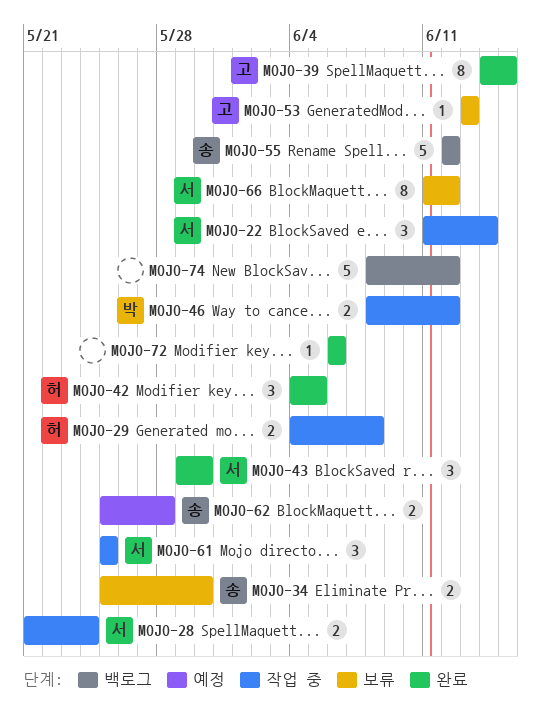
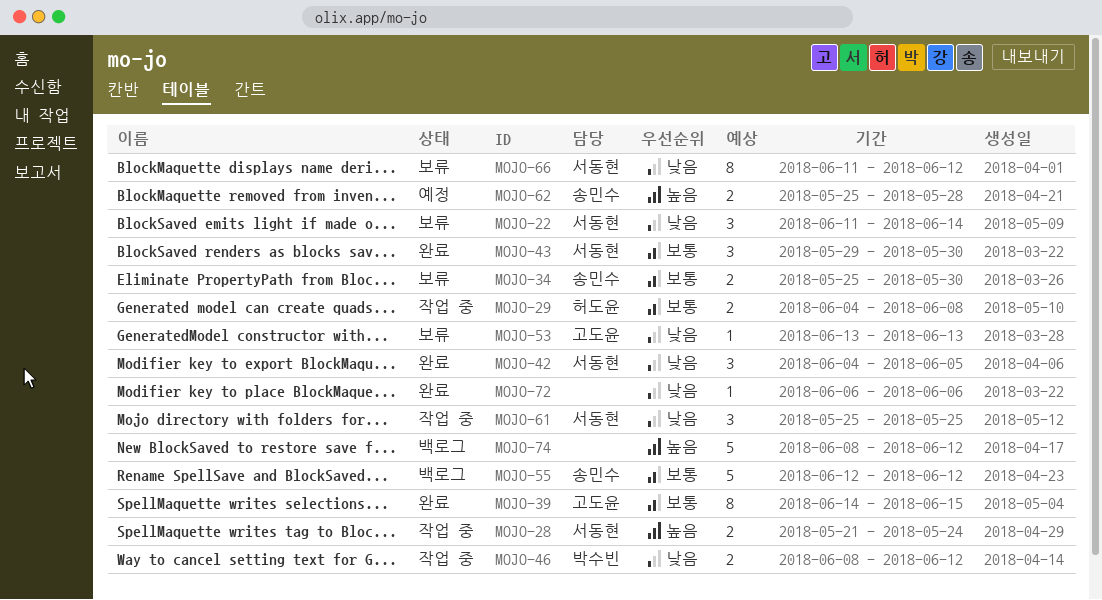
MOJO-22, status: 작업 중 -> 보류
MOJO-42, owner: 허도윤 -> 서동현

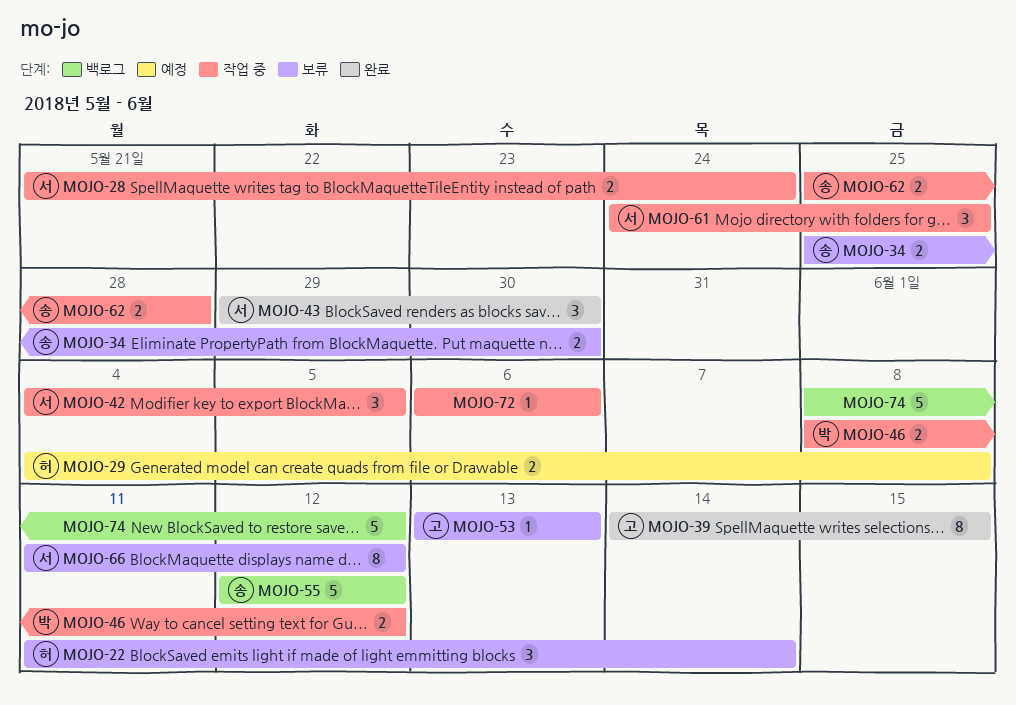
MOJO-22, owner: 서동현 -> 허도윤
MOJO-29, status: 작업 중 -> 예정
MOJO-42, status: 완료 -> 작업 중
MOJO-61, start: May 25 -> May 24
MOJO-62, status: 예정 -> 작업 중
MOJO-72, status: 완료 -> 작업 중

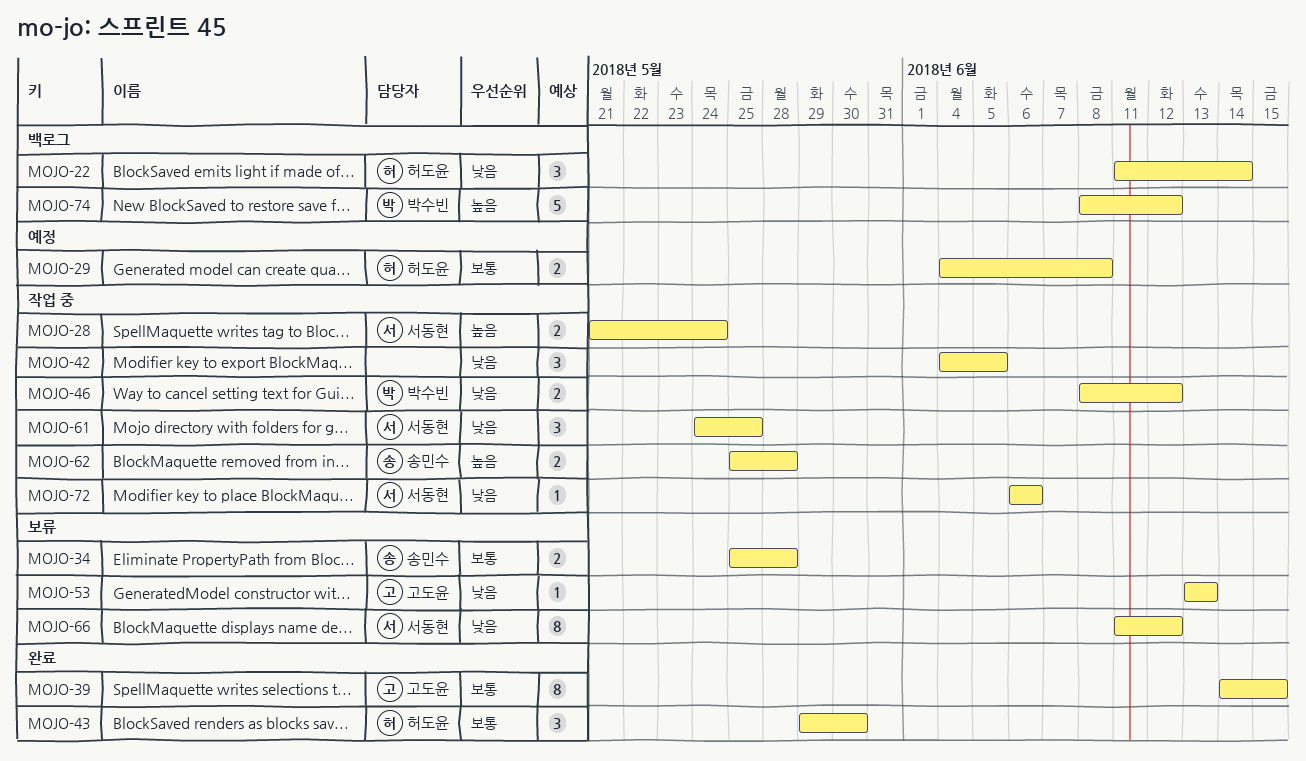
MOJO-22, status: 보류 -> 백로그
MOJO-34, due: May 30 -> May 28
MOJO-42, owner: 서동현 -> none
MOJO-43, owner: 서동현 -> 허도윤
MOJO-55: present -> none
MOJO-72, owner: none -> 서동현
MOJO-74, owner: none -> 박수빈

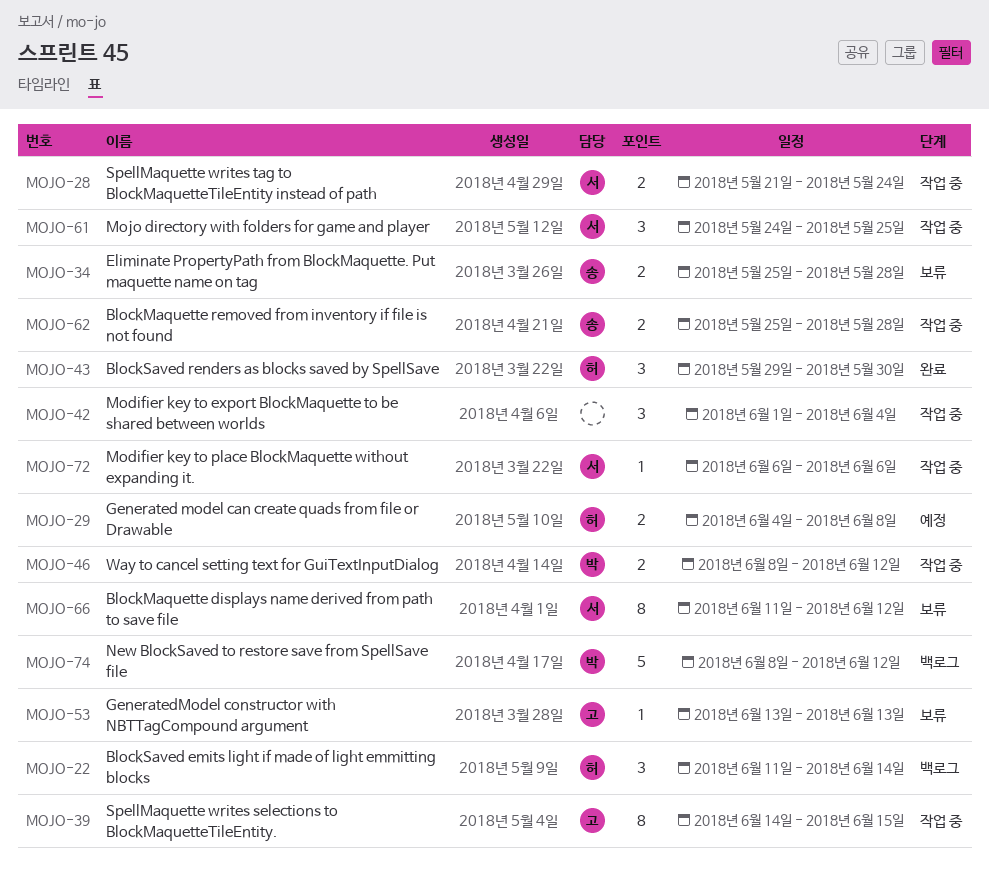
MOJO-39, status: 완료 -> 작업 중
MOJO-42, start: Jun 4 -> Jun 1
MOJO-42, due: Jun 5 -> Jun 4

